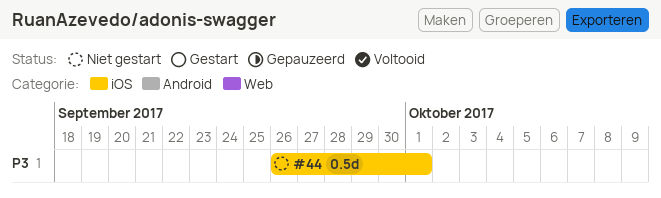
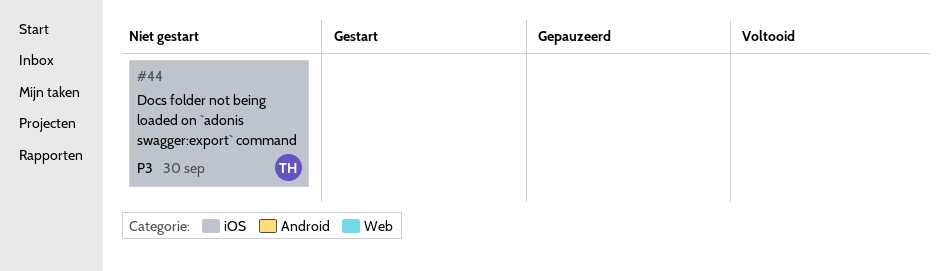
#44, due: Oct 1 -> Sep 30

